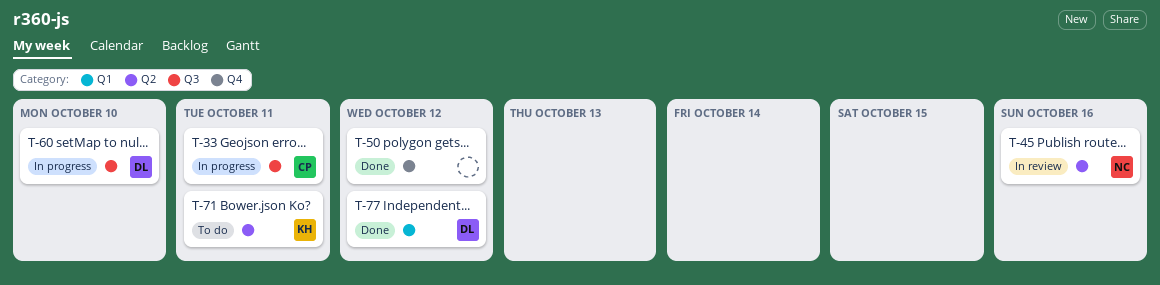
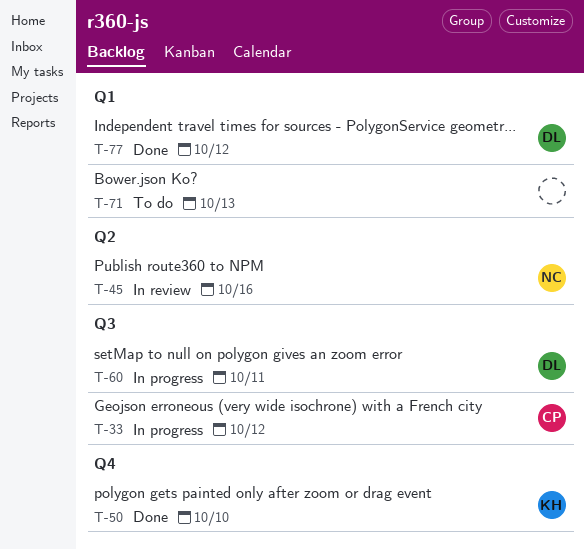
T-33, due: Oct 11 -> Oct 12
T-50, owner: none -> KH
T-50, due: Oct 12 -> Oct 10
T-60, due: Oct 10 -> Oct 11
T-71, owner: KH -> none
T-71, label: Q2 -> Q1
T-71, due: Oct 11 -> Oct 13

